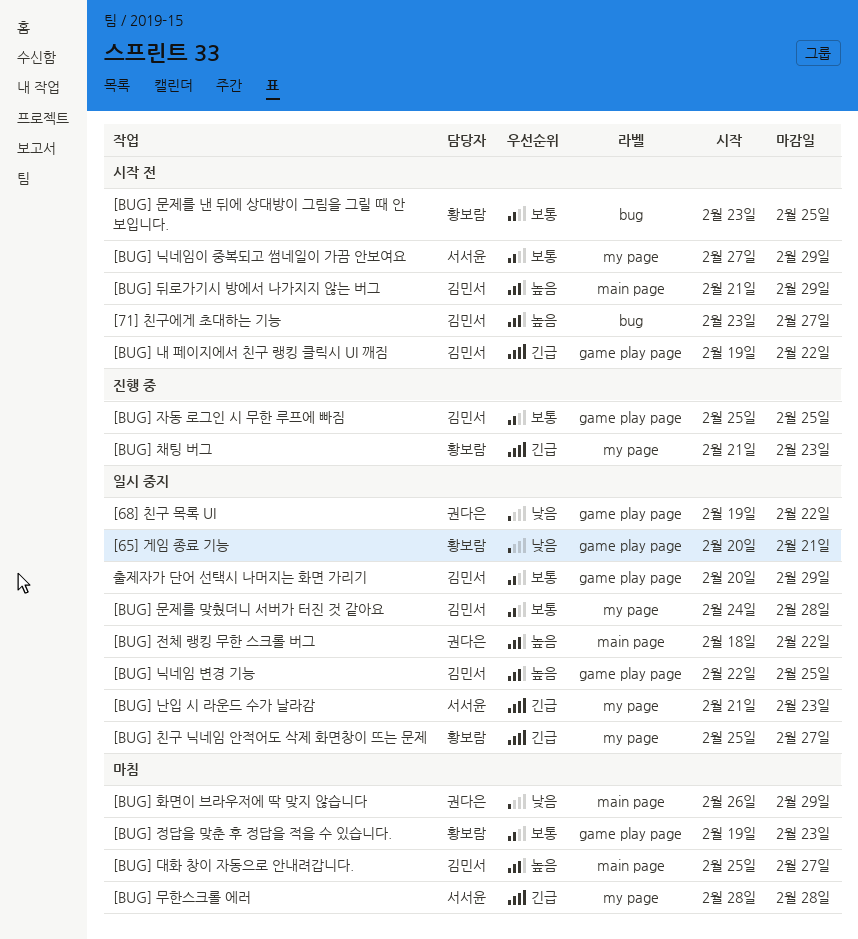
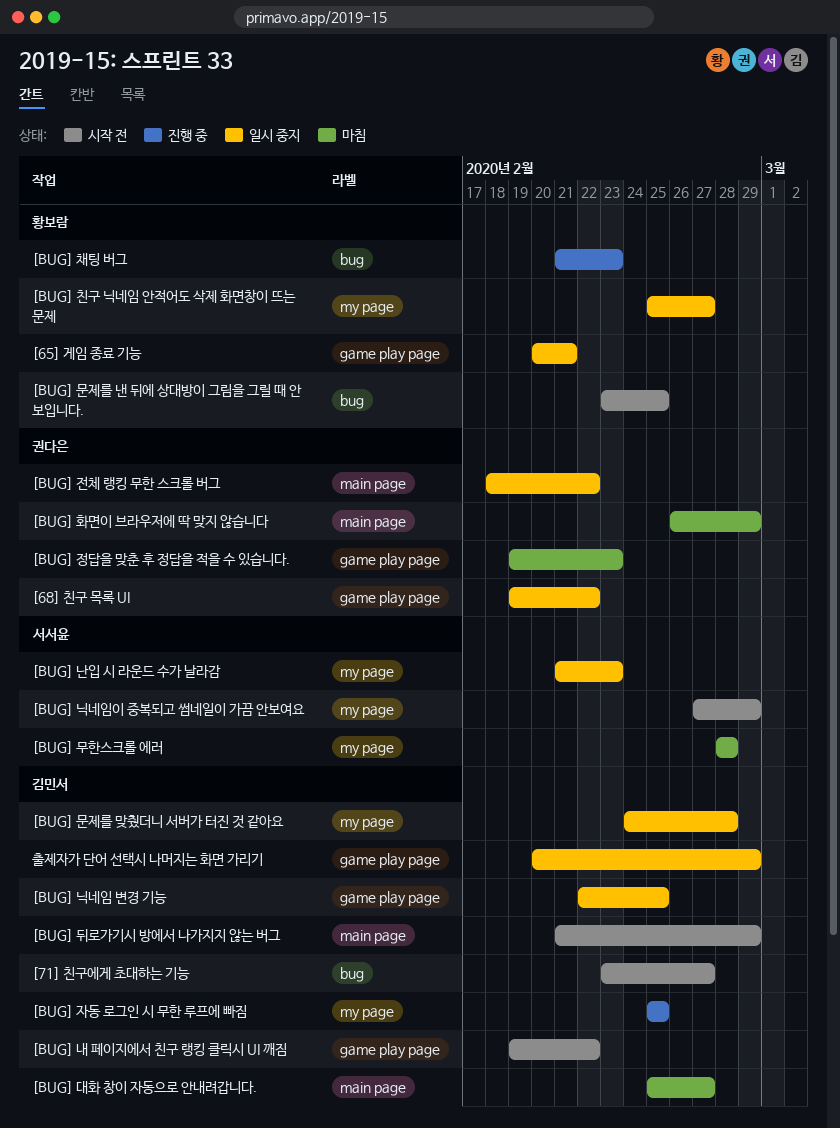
[BUG] 자동 로그인 시 무한 루프에 빠짐, label: game play page -> my page
[BUG] 정답을 맞춘 후 정답을 적을 수 있습니다., owner: 황보람 -> 권다은
[BUG] 채팅 버그, label: my page -> bug

